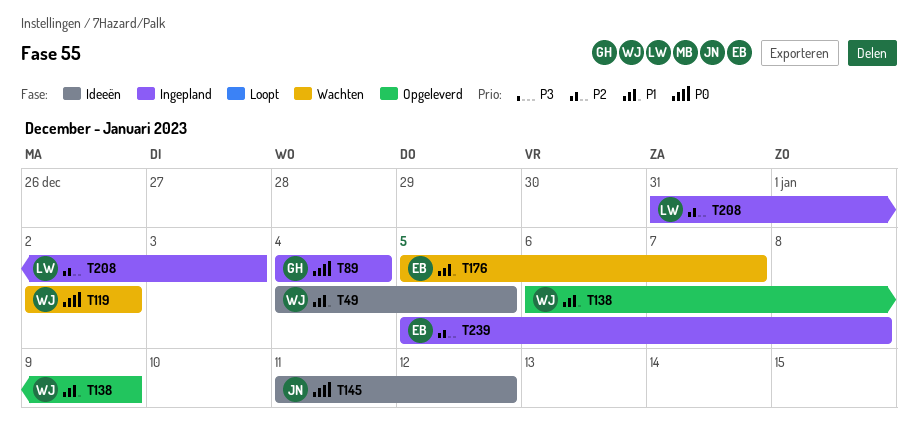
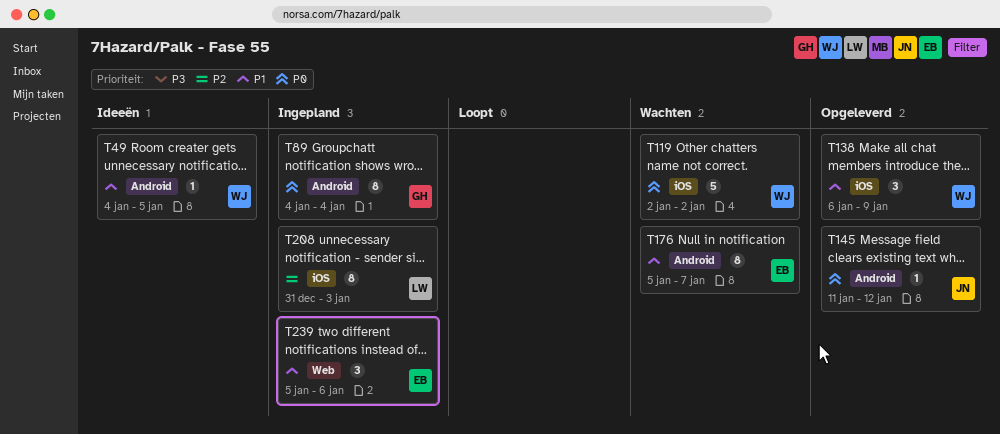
T145, status: Ideeën -> Opgeleverd
T239, priority: P2 -> P1
T239, due: Jan 8 -> Jan 6

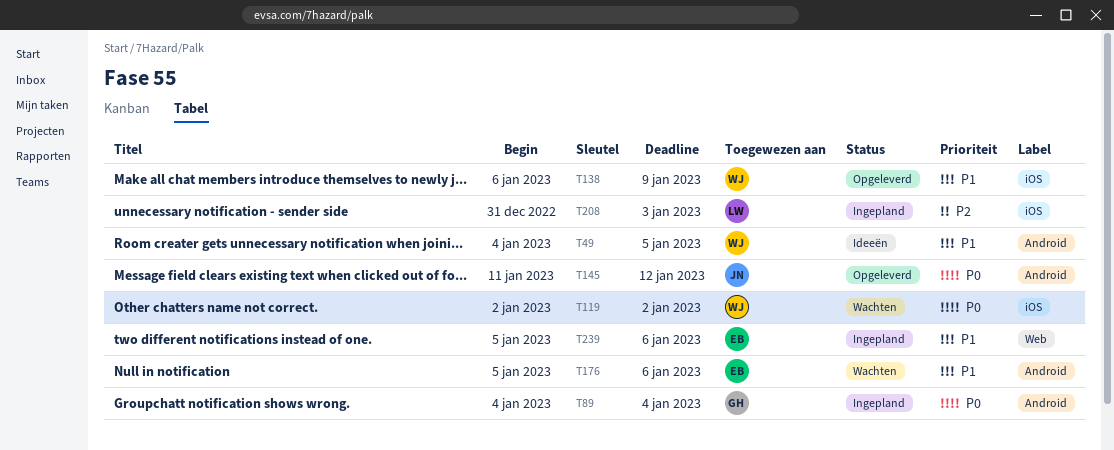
T176, due: Jan 7 -> Jan 6

